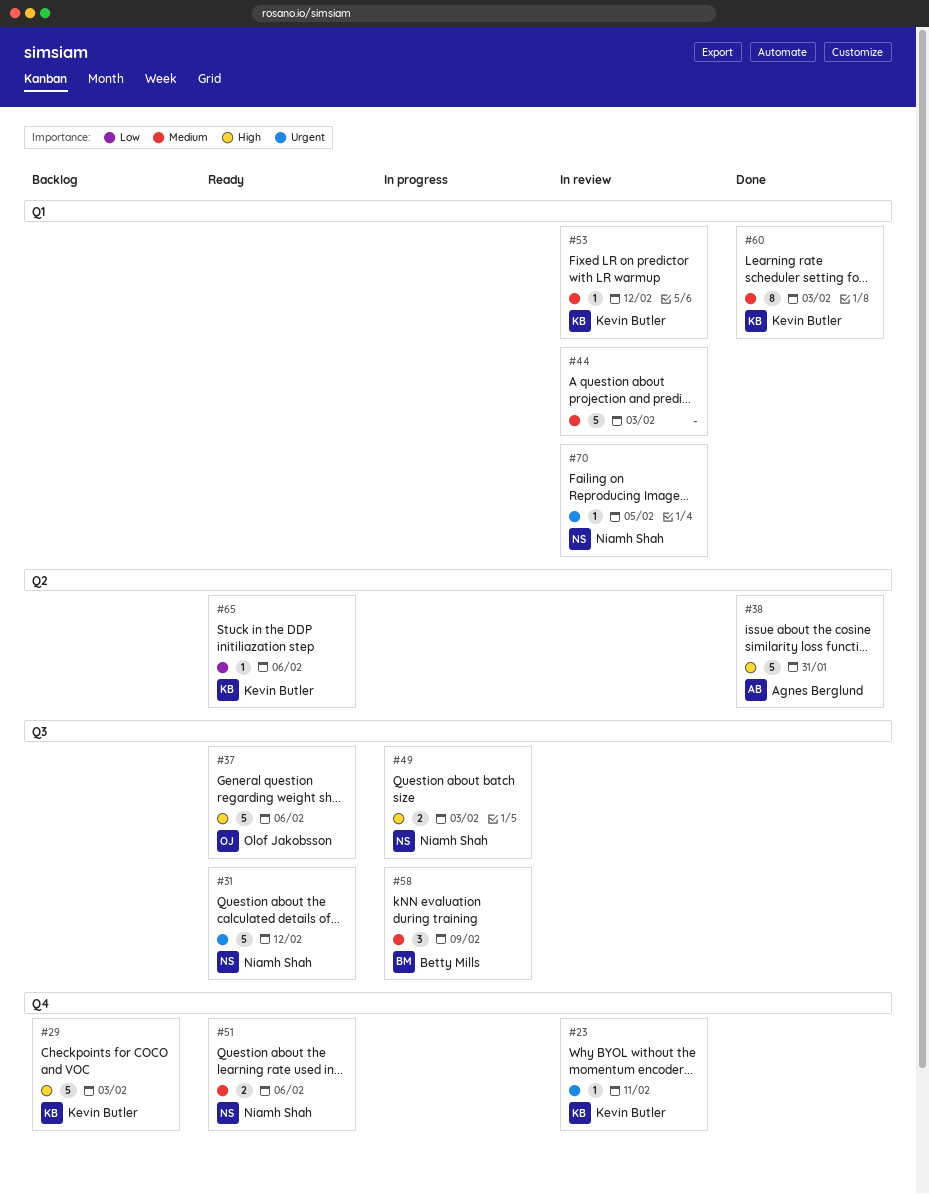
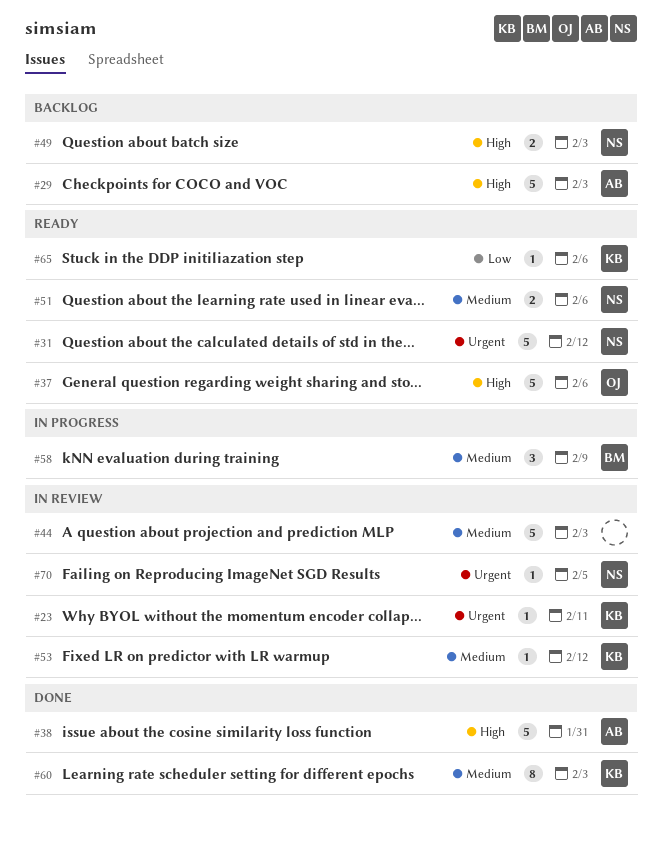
#29, owner: Kevin Butler -> Agnes Berglund
#49, status: In progress -> Backlog

